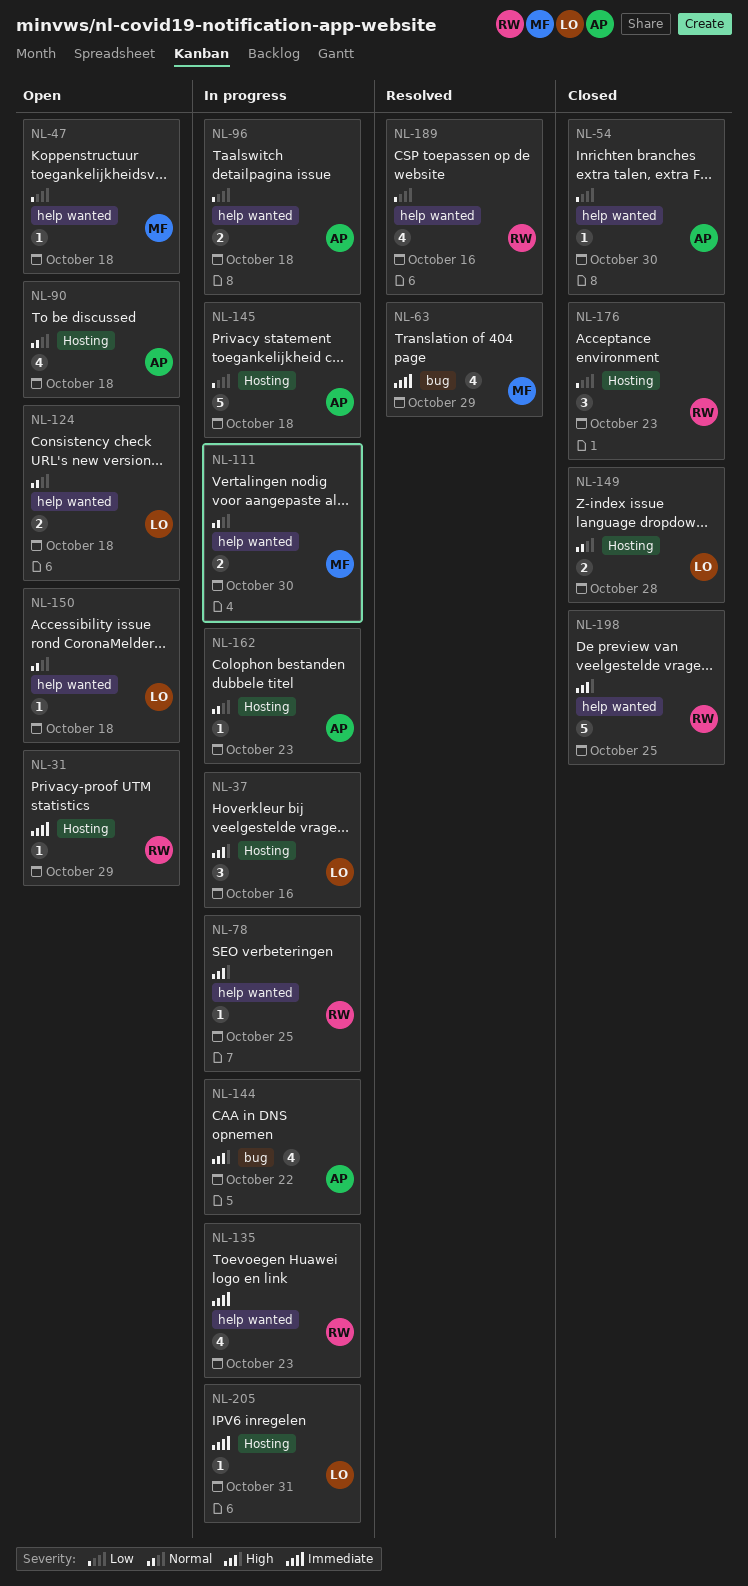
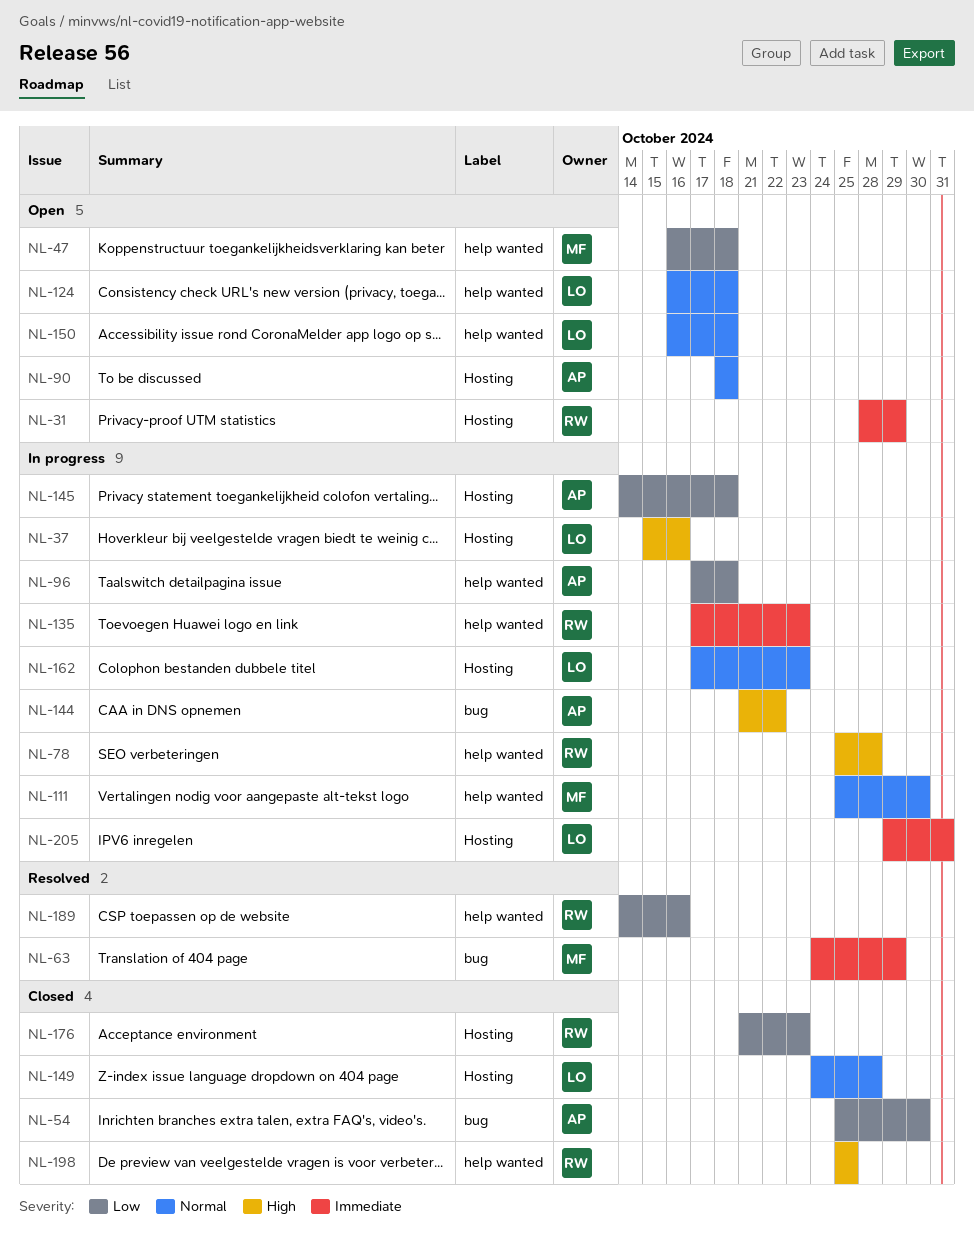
NL-54, label: help wanted -> bug
NL-78, due: Oct 25 -> Oct 28
NL-162, owner: AP -> LO

